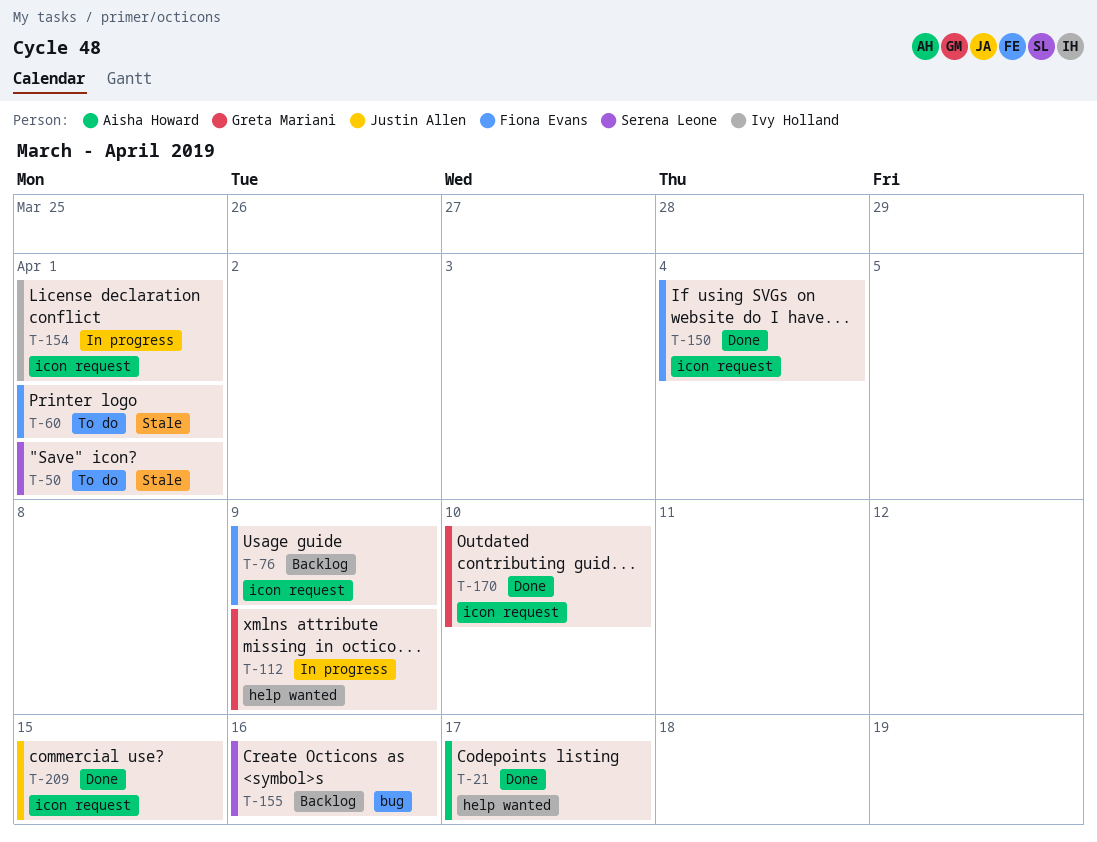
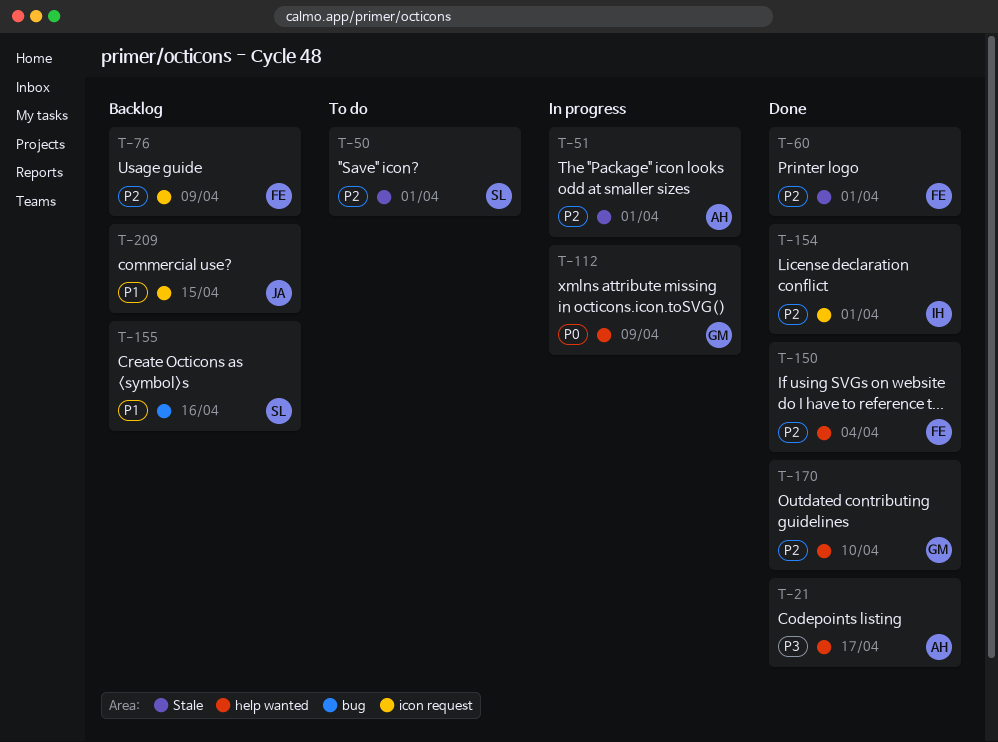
T-51: none -> present
T-60, status: To do -> Done
T-150, label: icon request -> help wanted
T-154, status: In progress -> Done
T-170, label: icon request -> help wanted
T-209, status: Done -> Backlog

